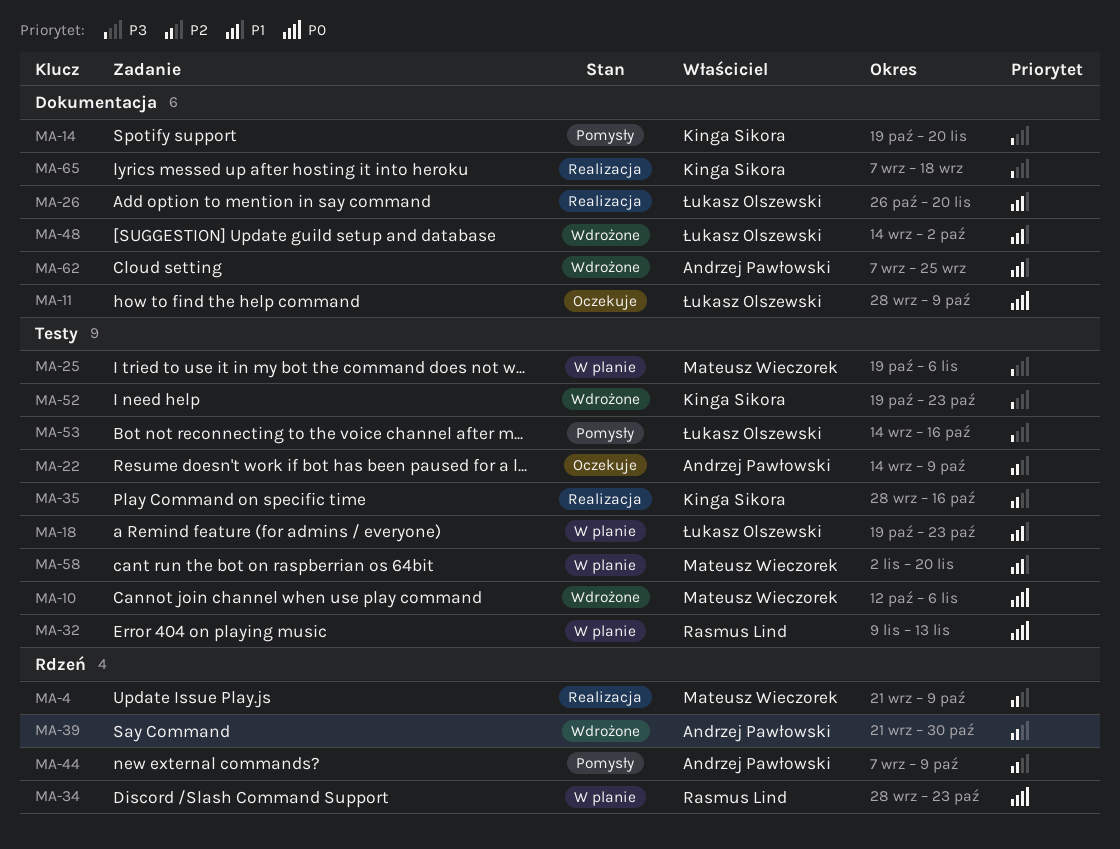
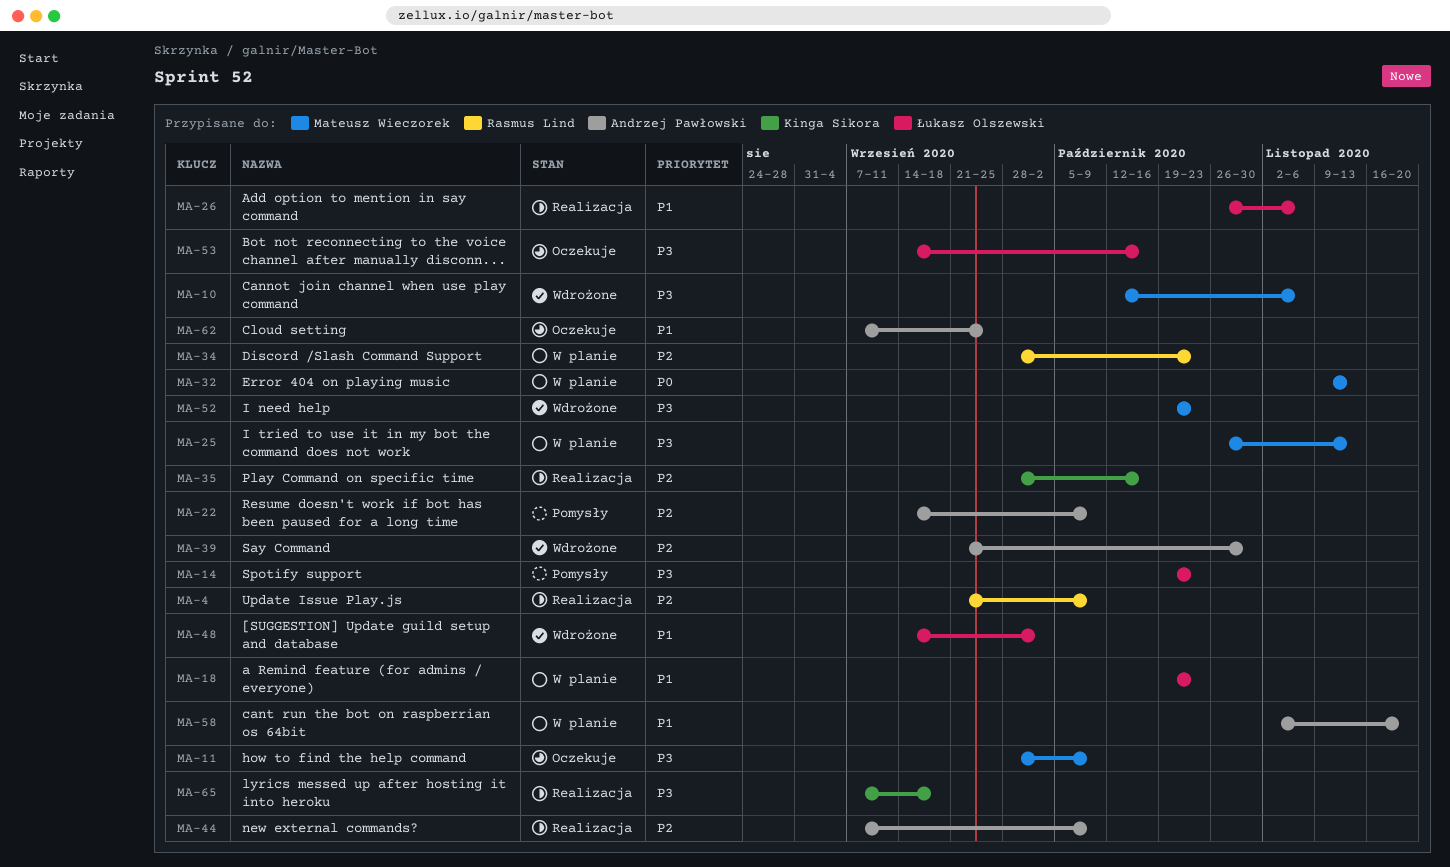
MA-4, owner: Mateusz Wieczorek -> Rasmus Lind
MA-10, priority: P0 -> P3
MA-11, owner: Łukasz Olszewski -> Mateusz Wieczorek
MA-11, priority: P0 -> P3
MA-14, owner: Kinga Sikora -> Łukasz Olszewski
MA-14, due: Nov 20 -> Oct 23
MA-22, status: Oczekuje -> Pomysły
MA-25, start: Oct 19 -> Oct 26
MA-25, due: Nov 6 -> Nov 13
MA-26, due: Nov 20 -> Nov 6
MA-32, owner: Rasmus Lind -> Mateusz Wieczorek
MA-34, priority: P0 -> P2
MA-44, status: Pomysły -> Realizacja
MA-52, owner: Kinga Sikora -> Mateusz Wieczorek
MA-53, status: Pomysły -> Oczekuje
MA-58, owner: Mateusz Wieczorek -> Andrzej Pawłowski
MA-62, status: Wdrożone -> Oczekuje

